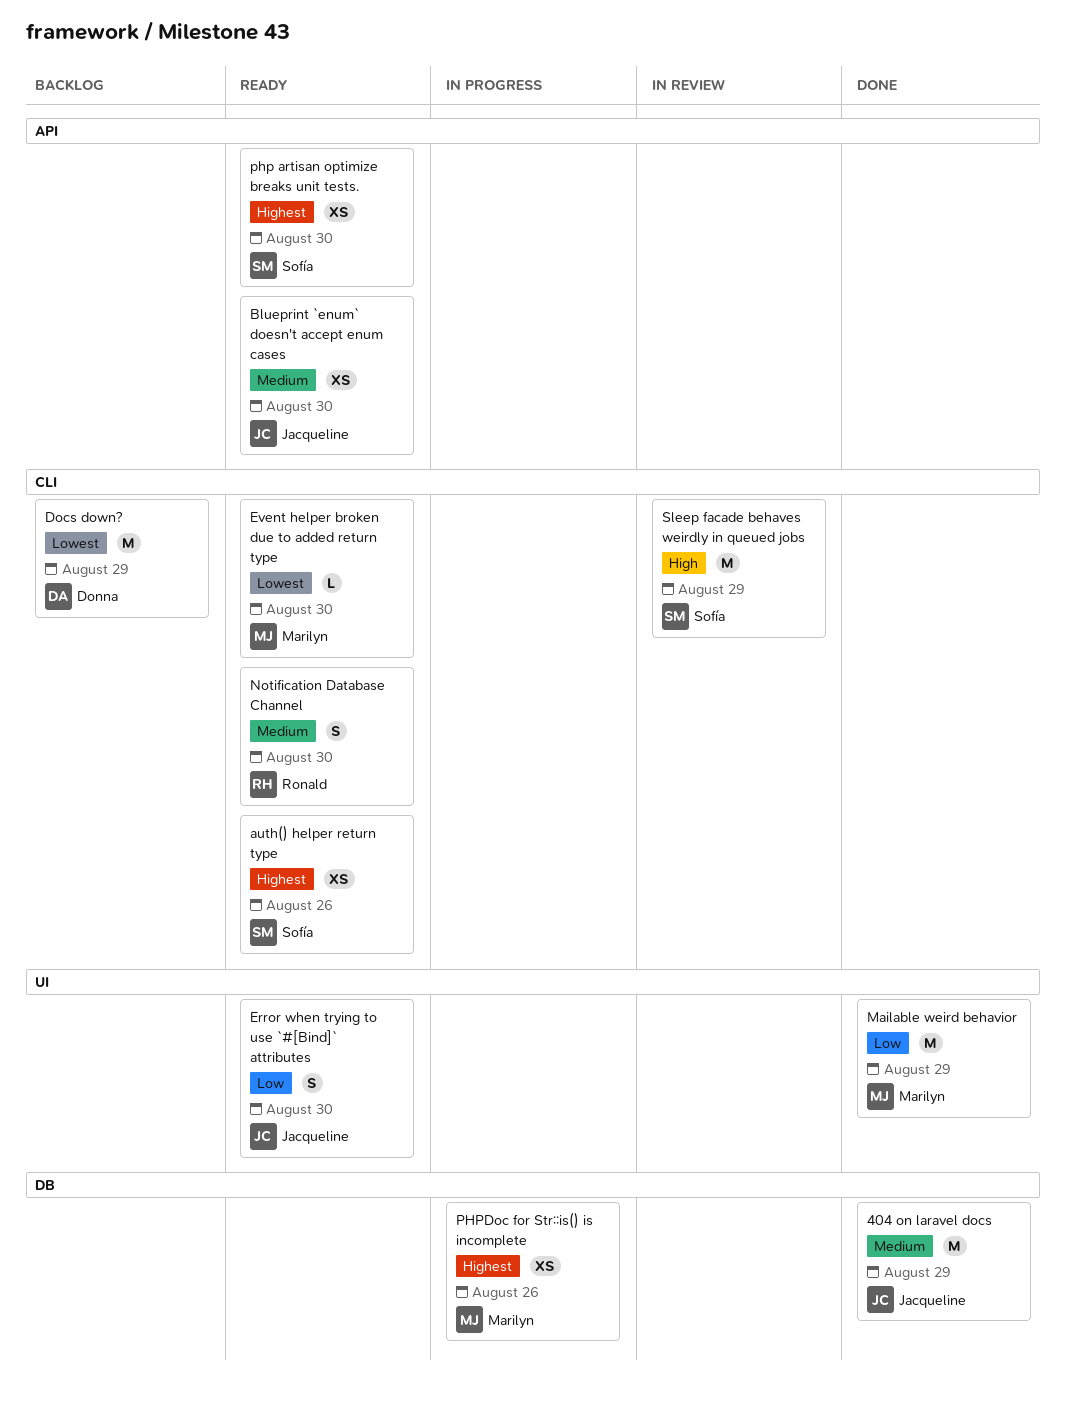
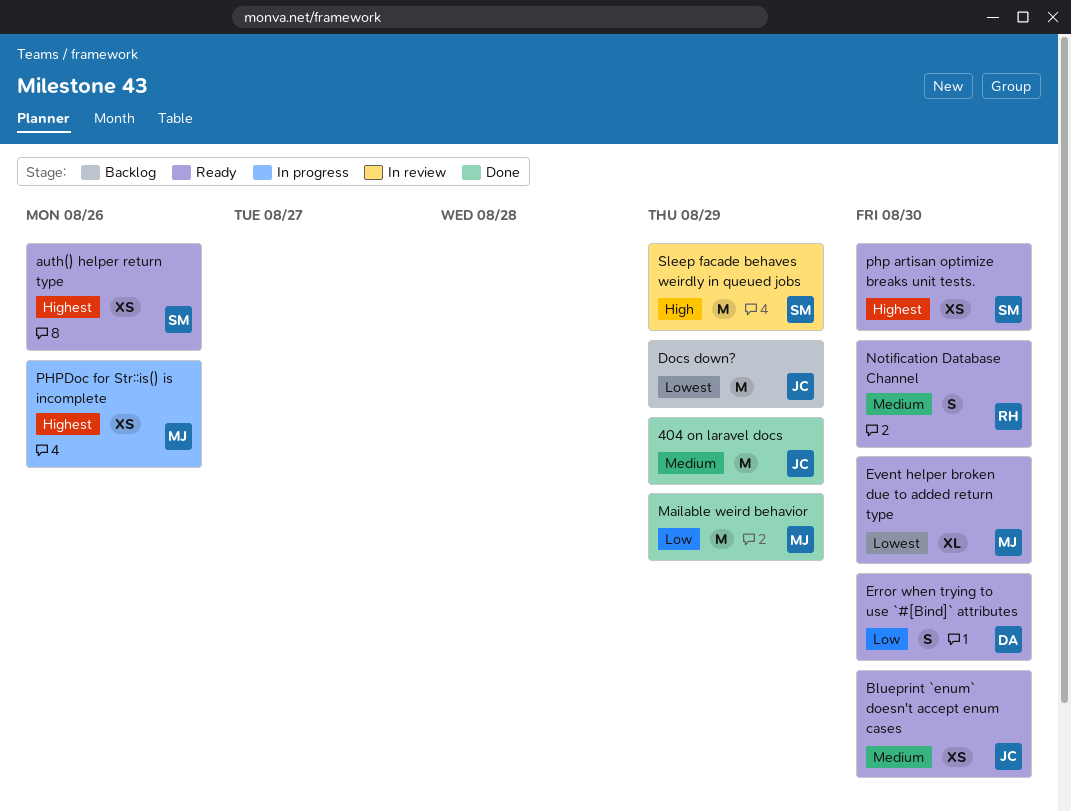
Docs down?, owner: Donna -> Jacqueline
Error when trying to use `#[Bind]` attributes, owner: Jacqueline -> Donna
Event helper broken due to added return type, estimate: L -> XL

